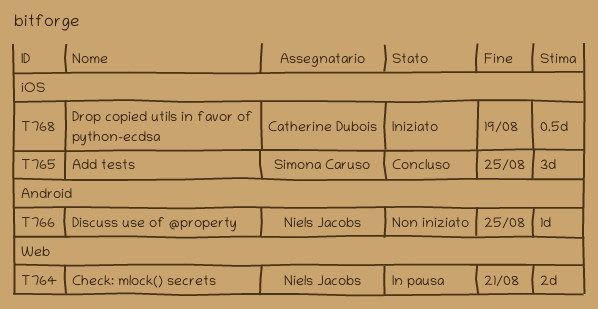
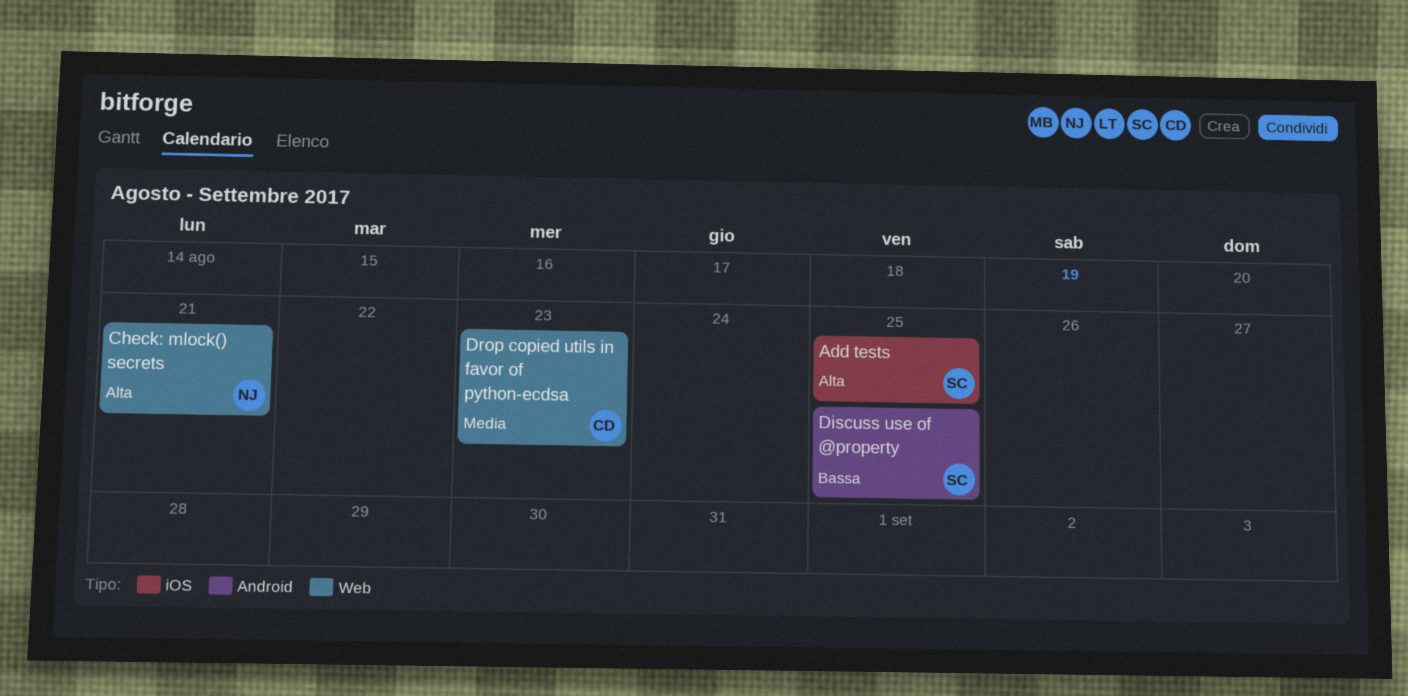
Discuss use of @property, owner: Niels Jacobs -> Simona Caruso
Drop copied utils in favor of python-ecdsa, label: iOS -> Web
Drop copied utils in favor of python-ecdsa, due: Aug 19 -> Aug 23

